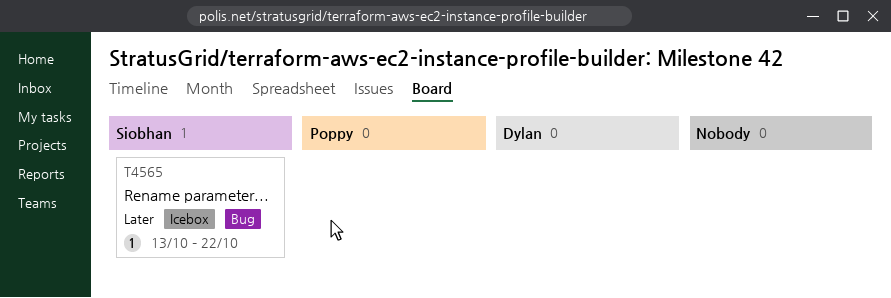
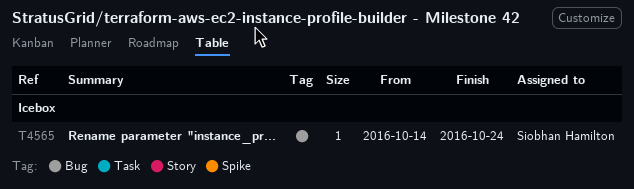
T4565, start: Oct 13 -> Oct 14
T4565, due: Oct 22 -> Oct 24

